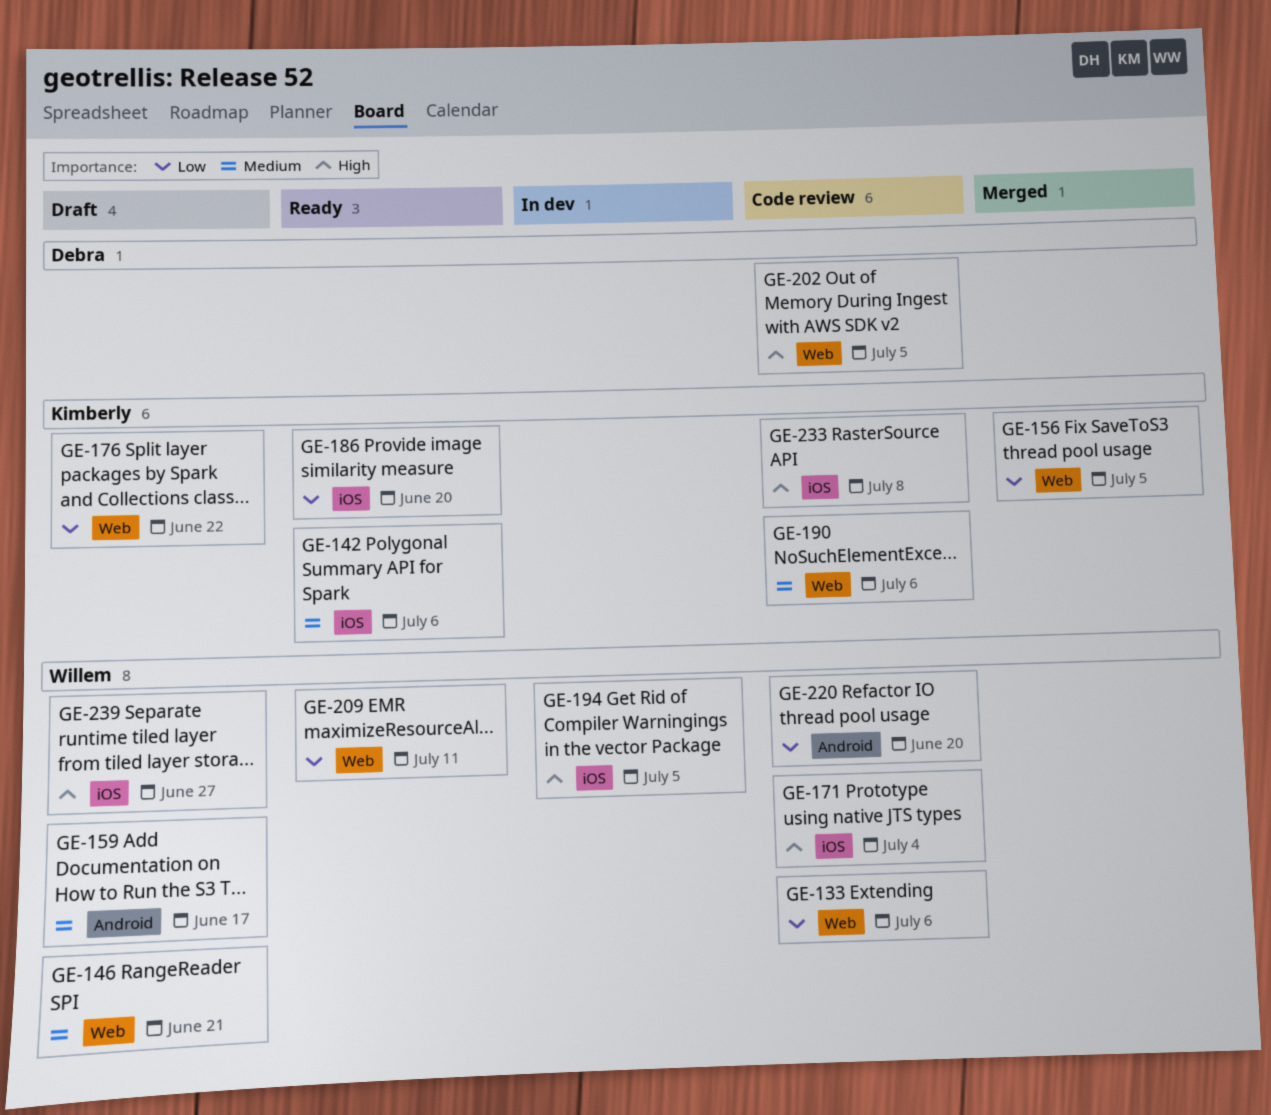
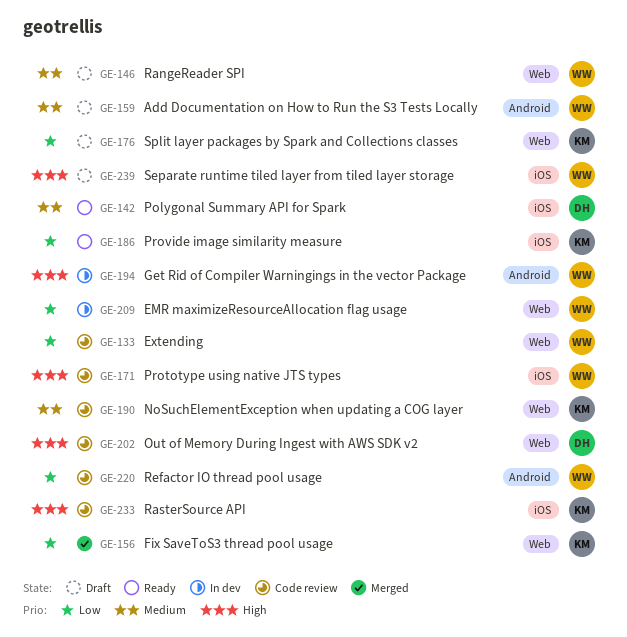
GE-142, owner: Kimberly -> Debra
GE-194, label: iOS -> Android
GE-209, status: Ready -> In dev

